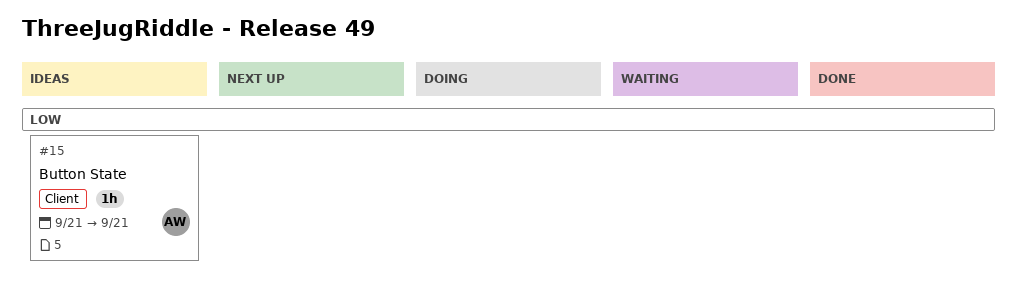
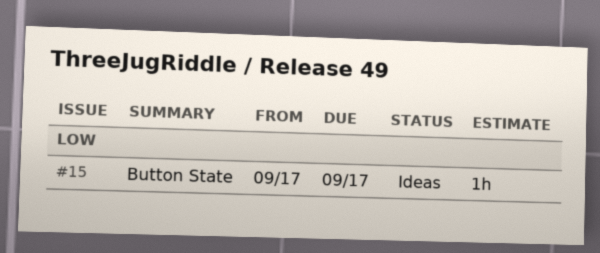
#15, start: Sep 21 -> Sep 17
#15, due: Sep 21 -> Sep 17

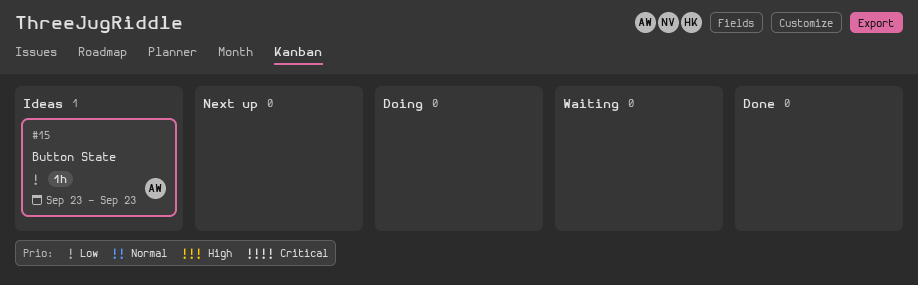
#15, start: Sep 17 -> Sep 23
#15, due: Sep 17 -> Sep 23

